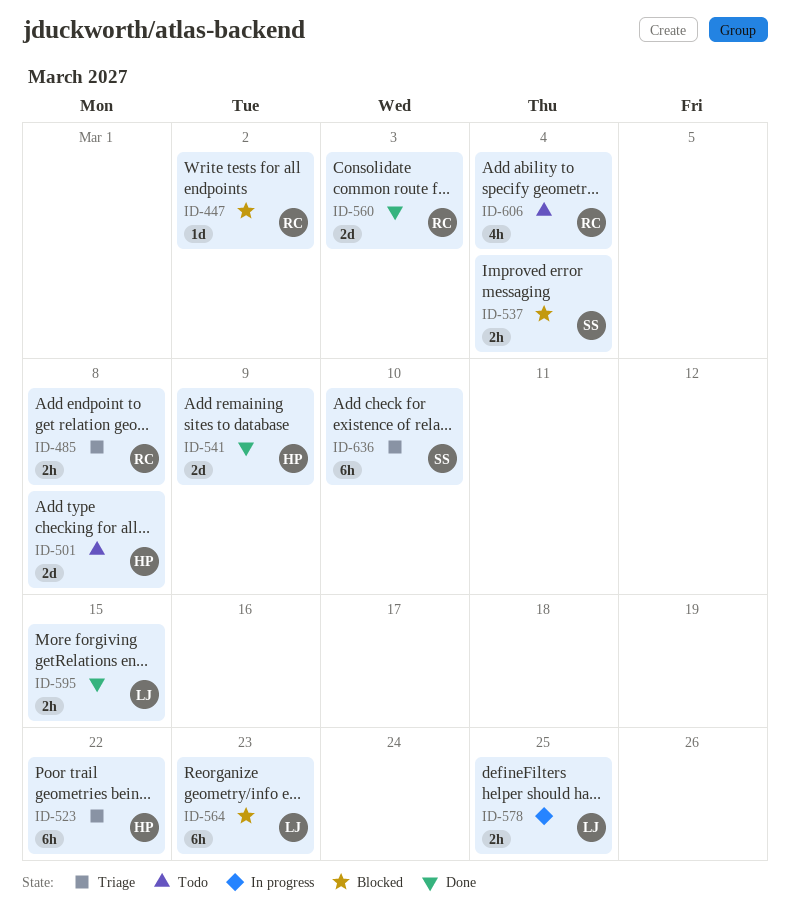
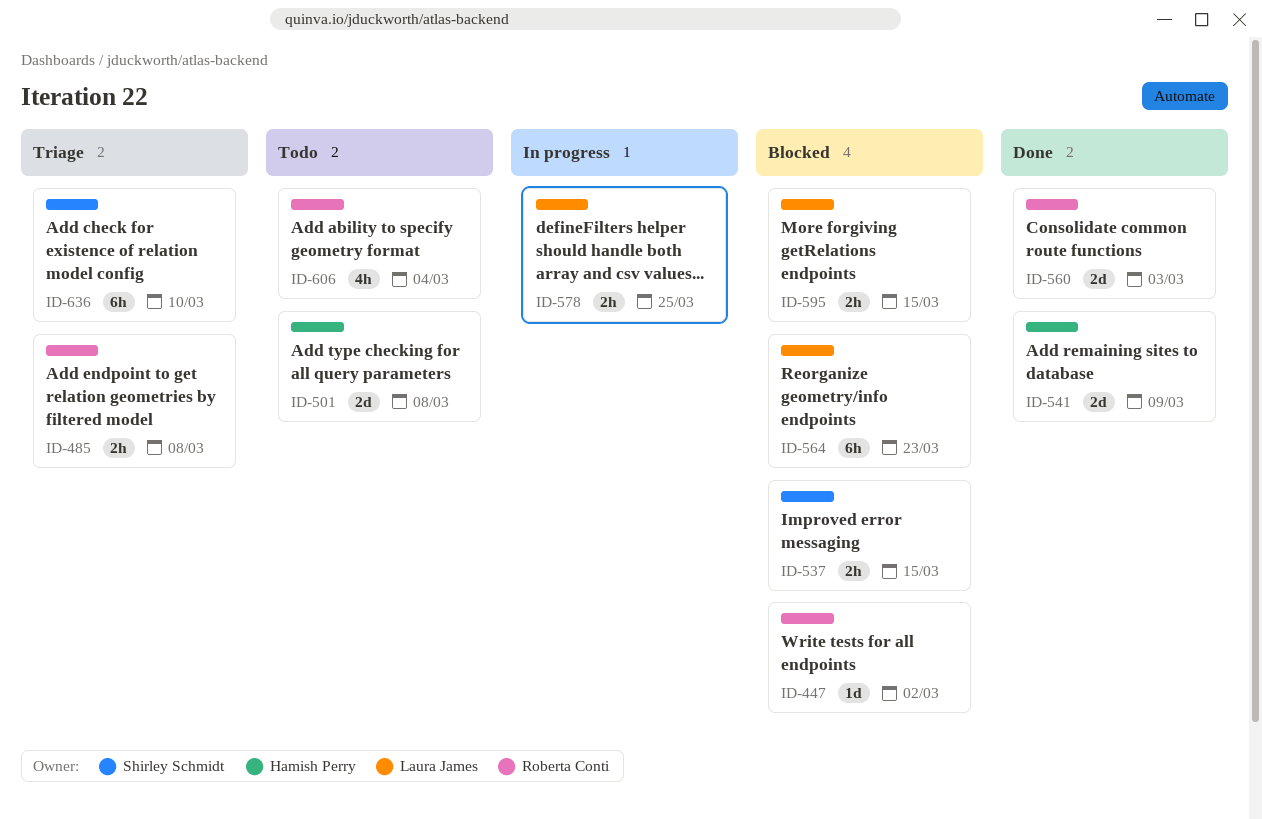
ID-523: present -> none
ID-537, due: Mar 4 -> Mar 15
ID-595, status: Done -> Blocked

